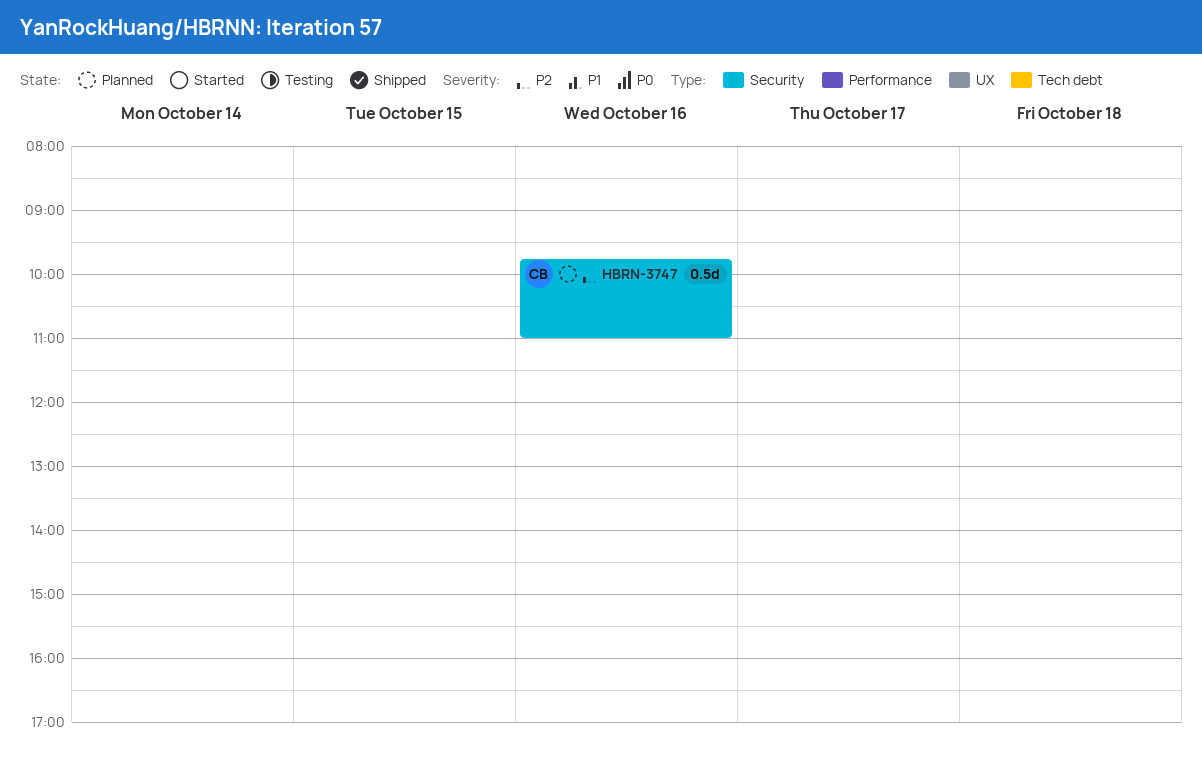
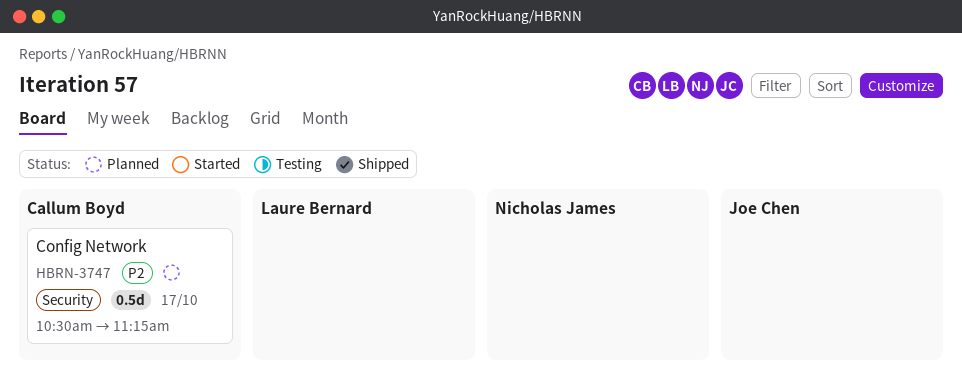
HBRN-3747, day: Oct 16 -> Oct 17
HBRN-3747, begins: 09:45 -> 10:30
HBRN-3747, ends: 11:00 -> 11:15

